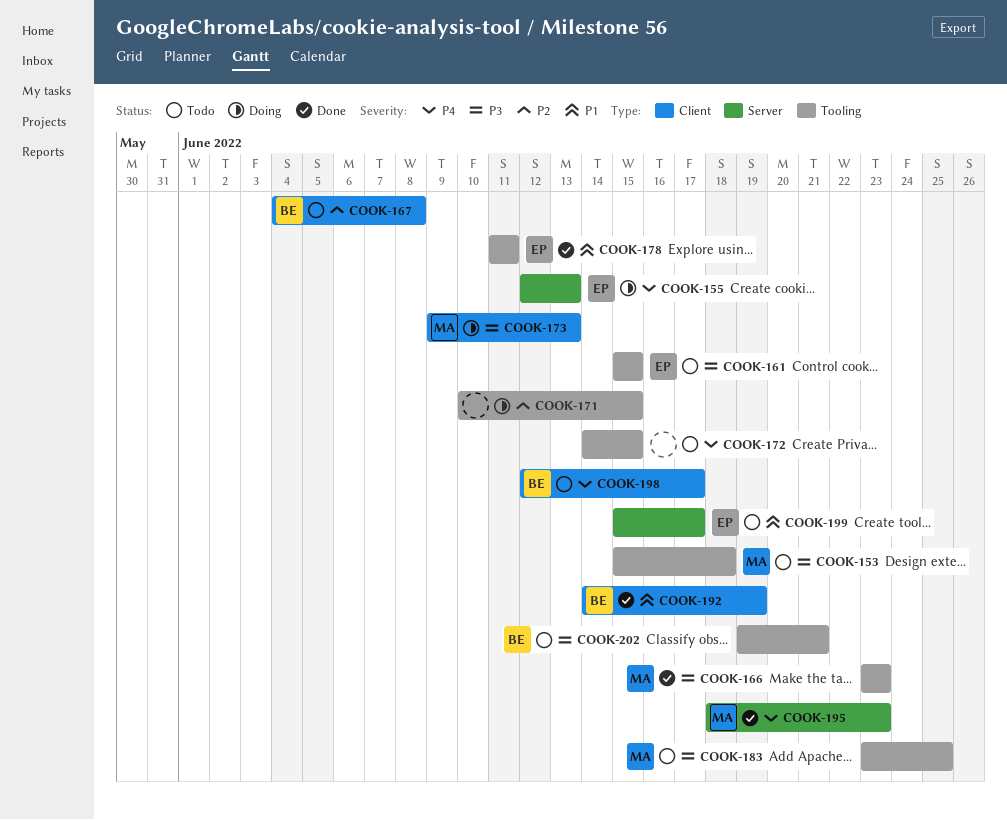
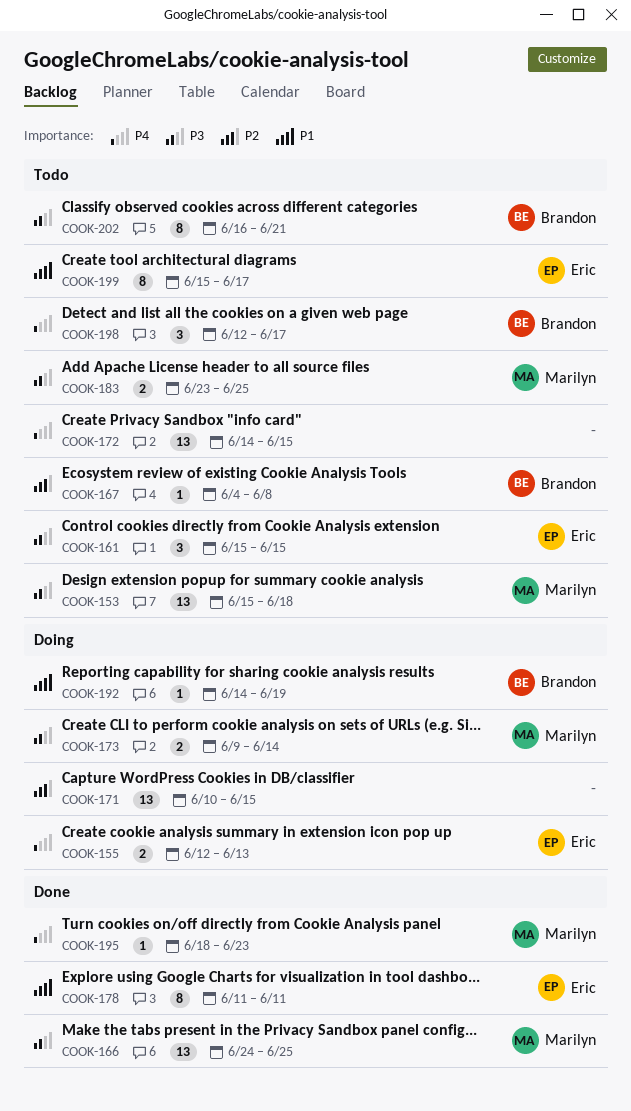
COOK-166, start: Jun 23 -> Jun 24
COOK-166, due: Jun 23 -> Jun 25
COOK-173, due: Jun 13 -> Jun 14
COOK-192, status: Done -> Doing
COOK-202, start: Jun 19 -> Jun 16

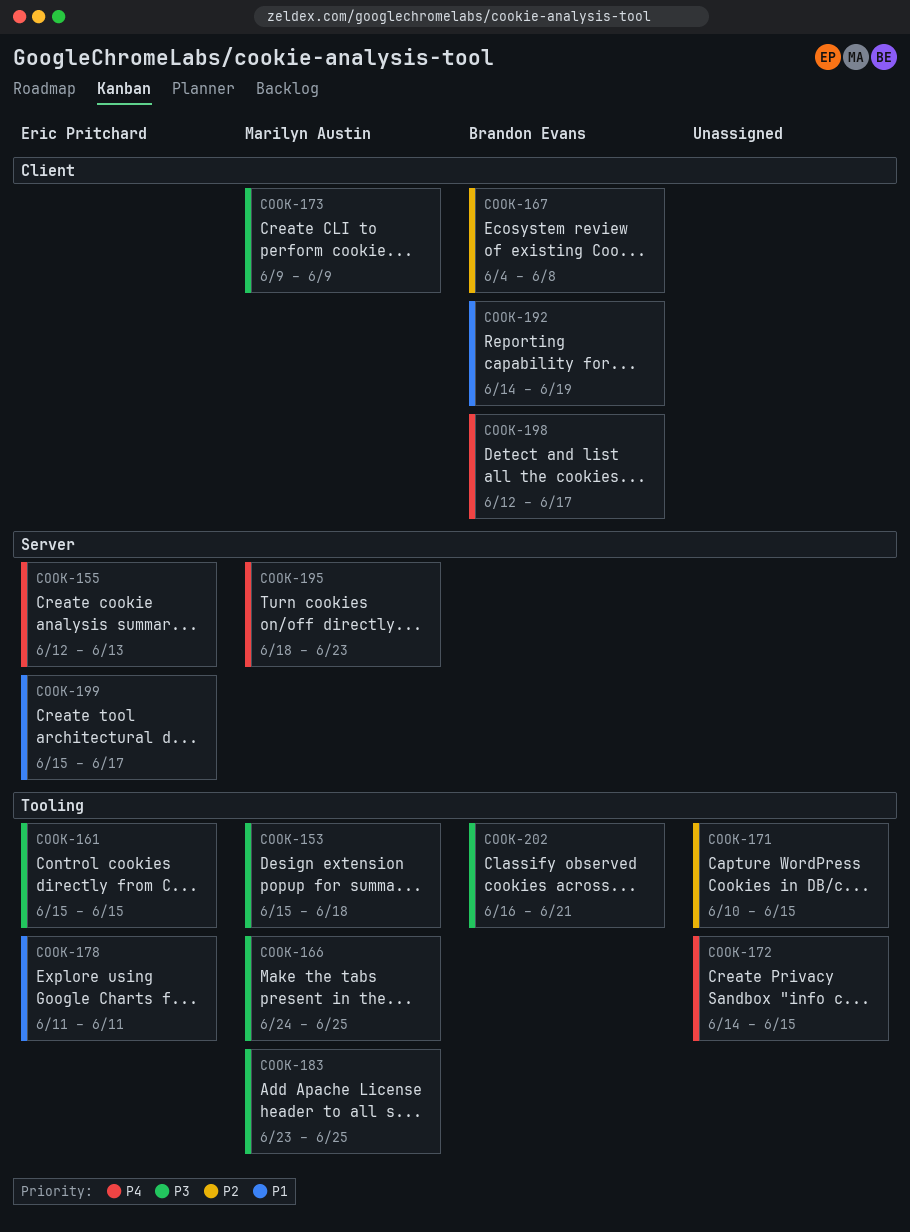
COOK-173, due: Jun 14 -> Jun 9

